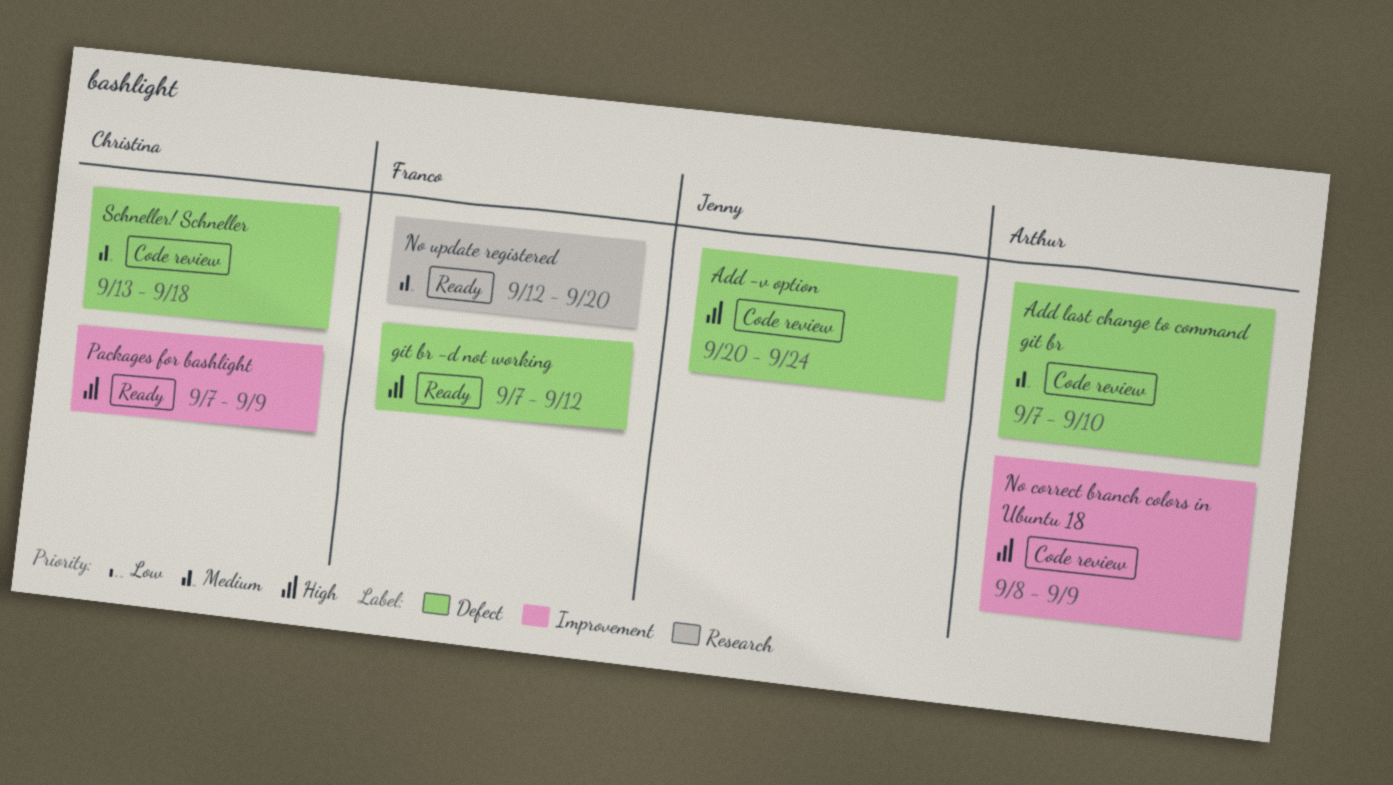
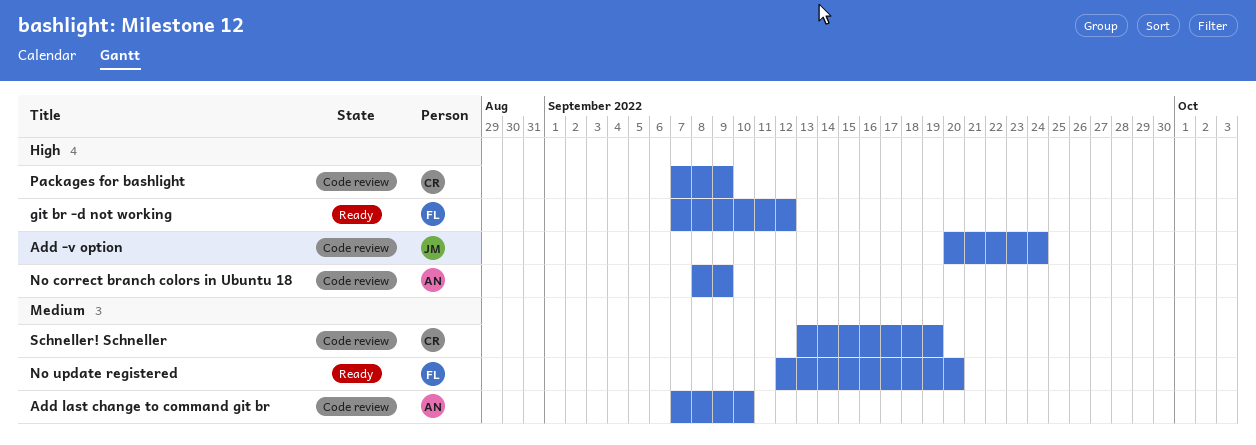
Packages for bashlight, status: Ready -> Code review
Schneller! Schneller, due: Sep 18 -> Sep 19

